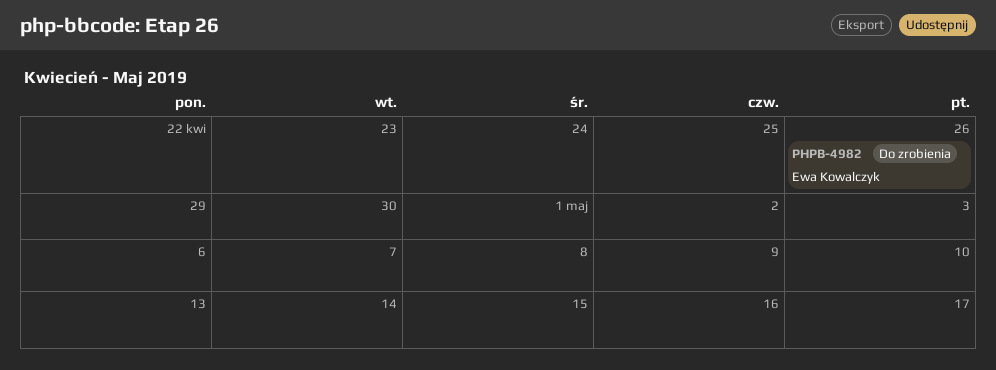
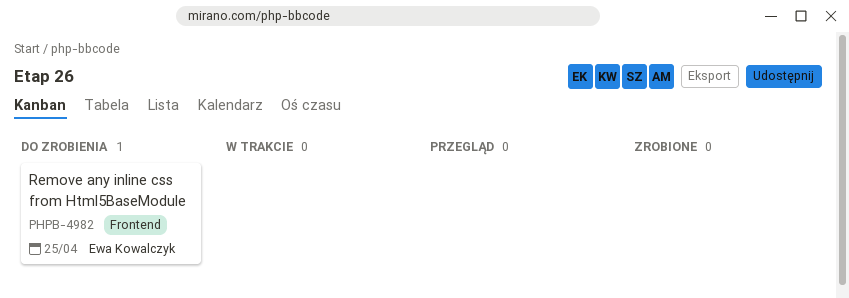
PHPB-4982, due: Apr 26 -> Apr 25

